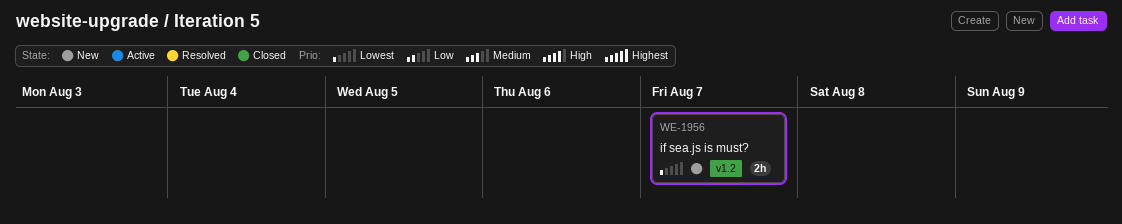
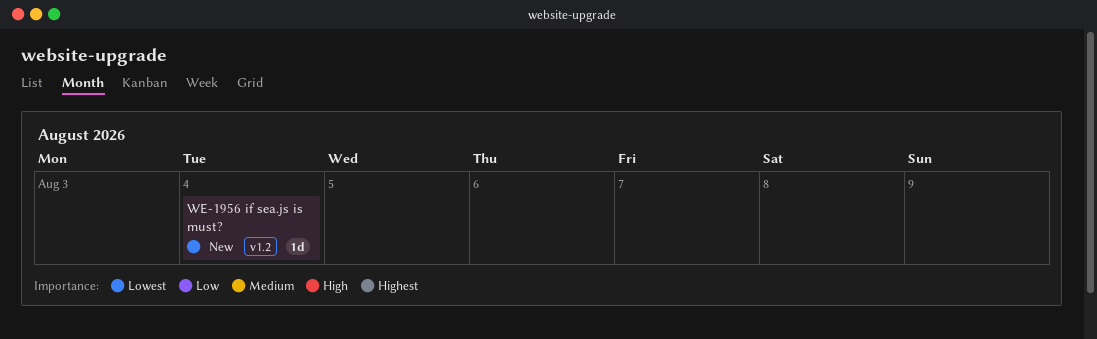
WE-1956, estimate: 2h -> 1d
WE-1956, due: Aug 7 -> Aug 4

